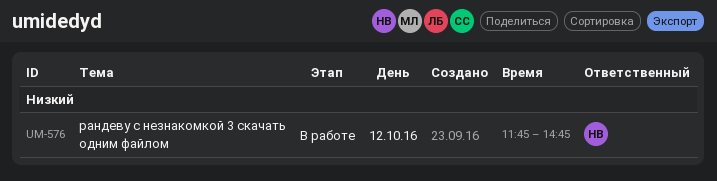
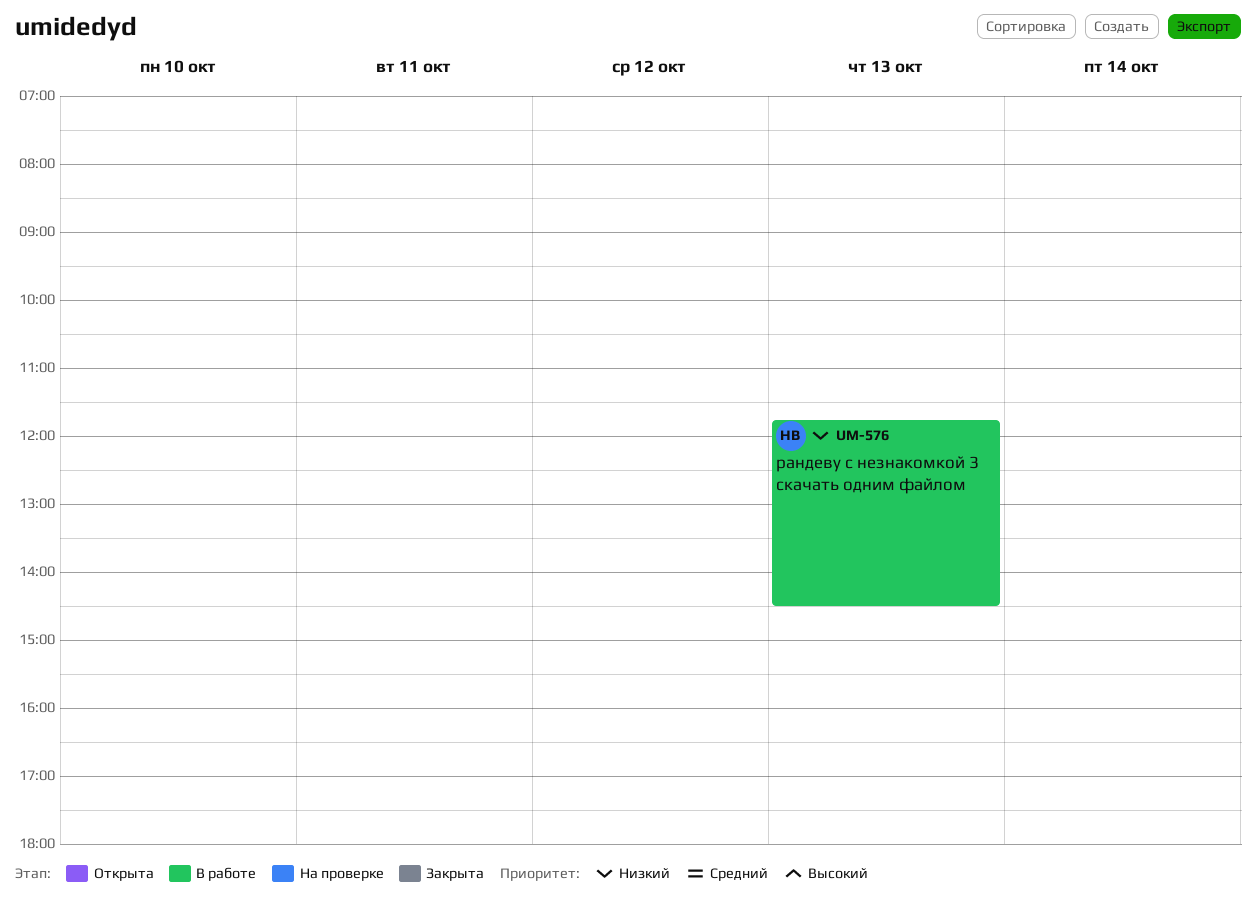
UM-576, day: Oct 12 -> Oct 13
UM-576, ends: 14:45 -> 14:30

